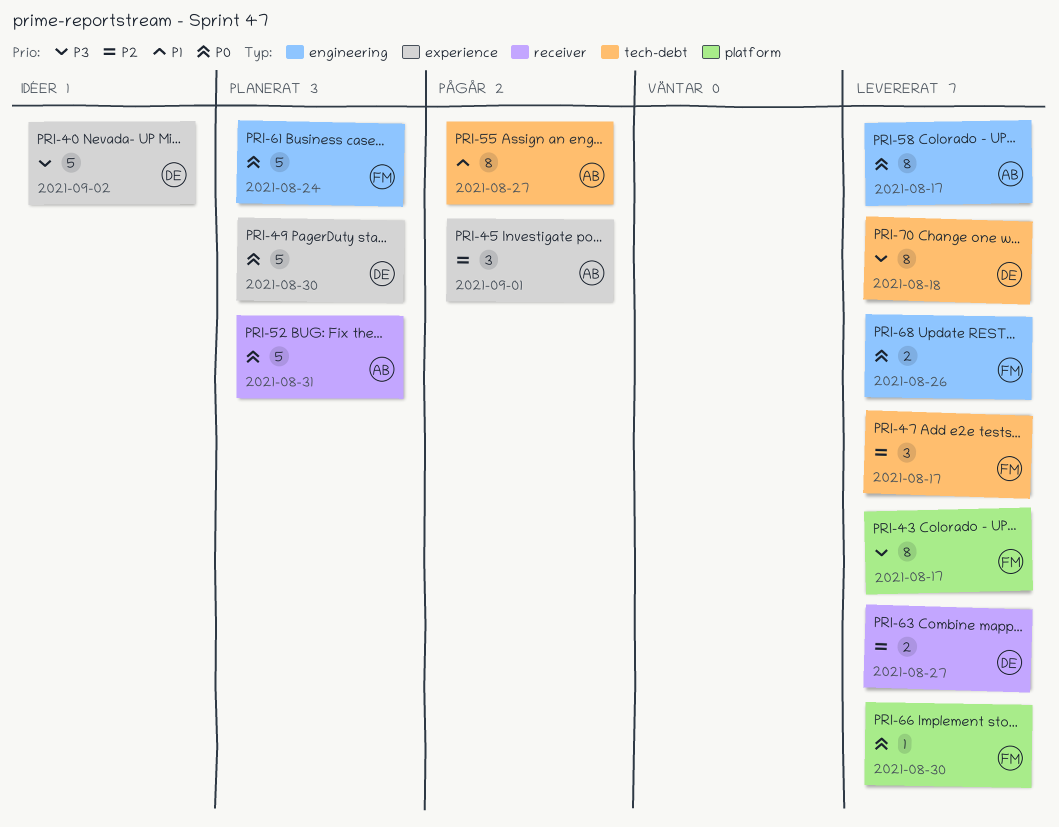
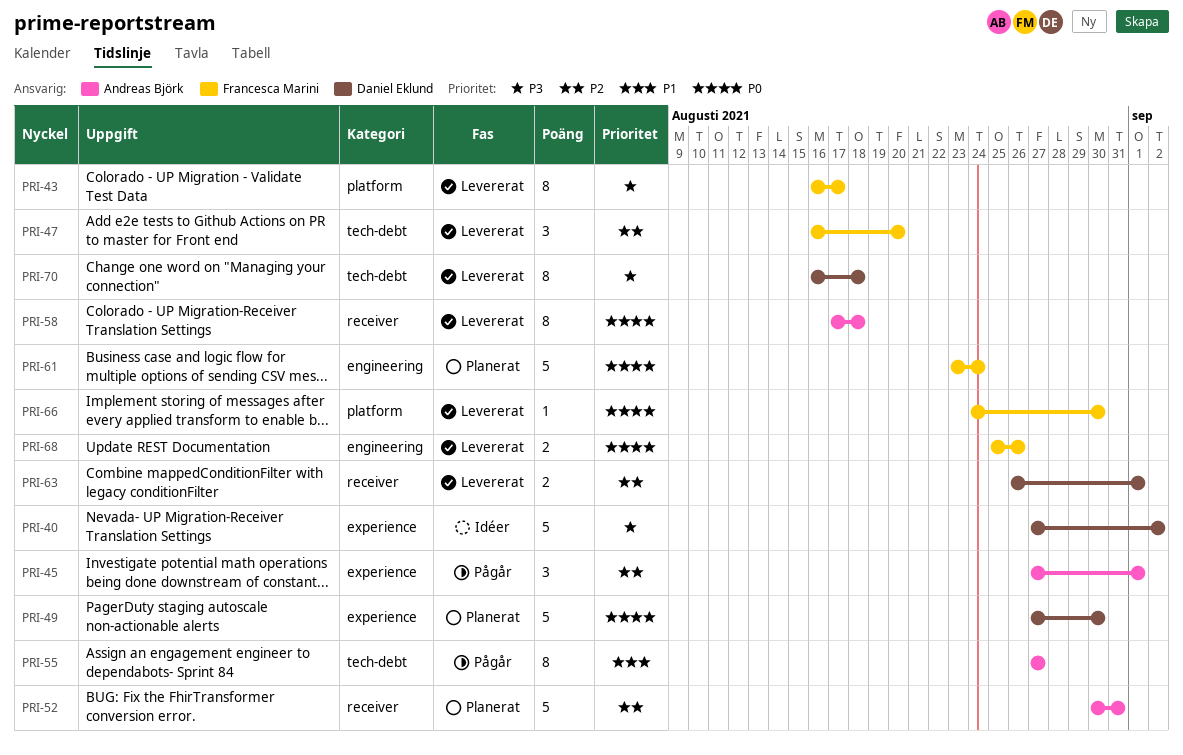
PRI-47, due: Aug 17 -> Aug 20
PRI-52, priority: P0 -> P2
PRI-58, label: engineering -> receiver
PRI-58, due: Aug 17 -> Aug 18
PRI-63, due: Aug 27 -> Sep 1

